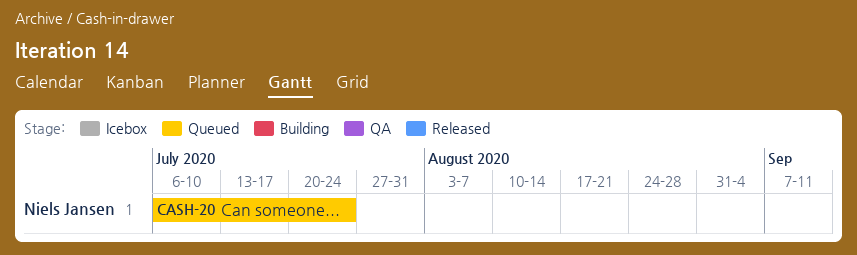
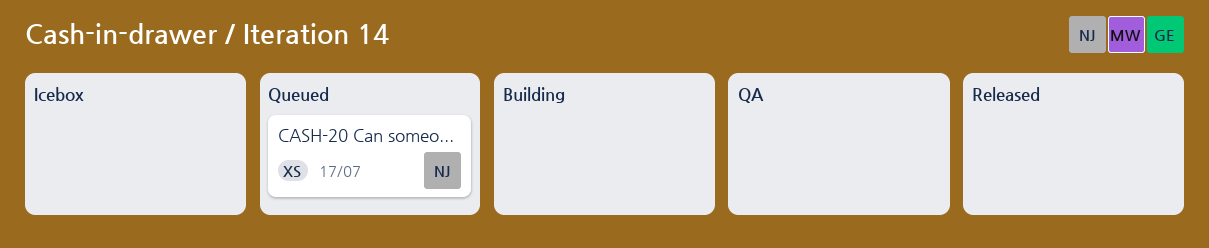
CASH-20, due: Jul 24 -> Jul 17

